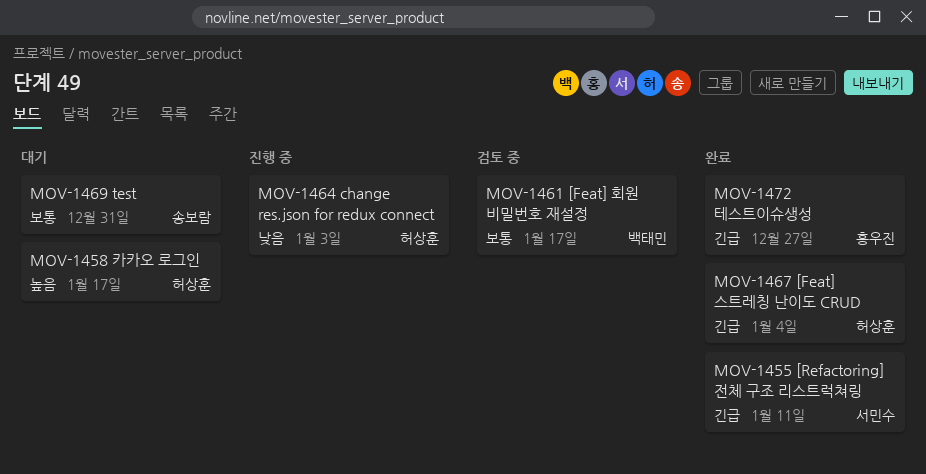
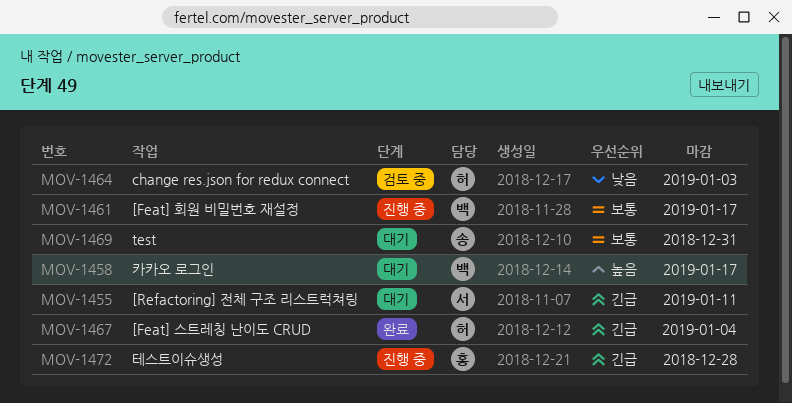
MOV-1455, status: 완료 -> 대기
MOV-1458, owner: 허상훈 -> 백태민
MOV-1461, status: 검토 중 -> 진행 중
MOV-1464, status: 진행 중 -> 검토 중
MOV-1472, status: 완료 -> 진행 중
MOV-1472, due: Dec 27 -> Dec 28

